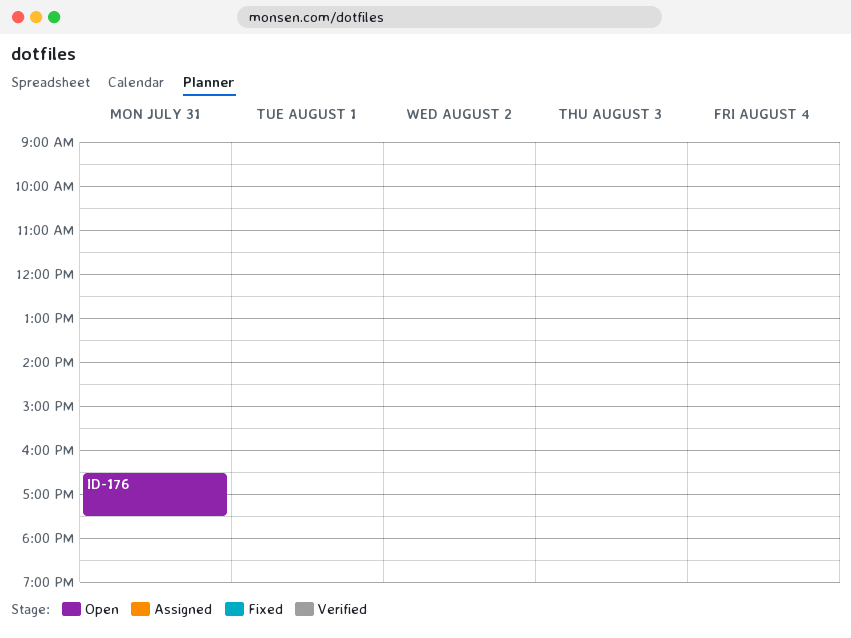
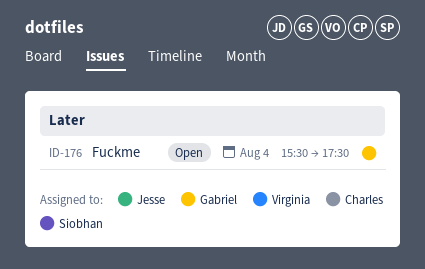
ID-176, day: Jul 31 -> Aug 4
ID-176, begins: 16:30 -> 15:30

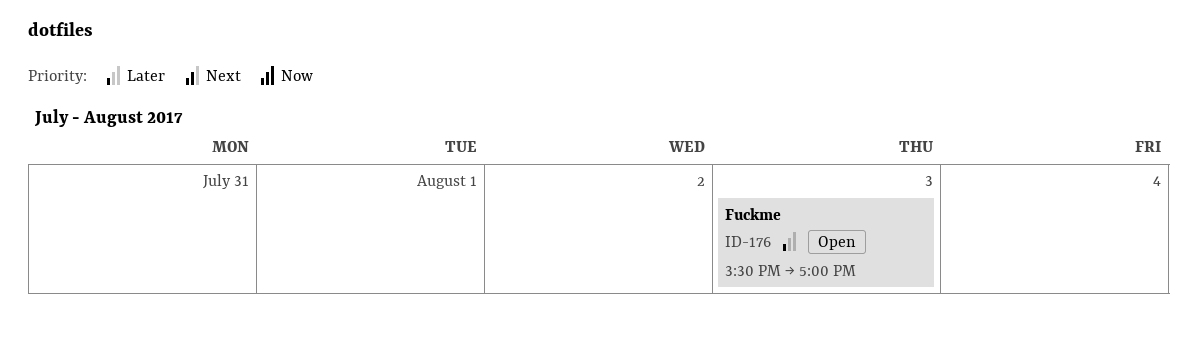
ID-176, day: Aug 4 -> Aug 3
ID-176, ends: 17:30 -> 17:00

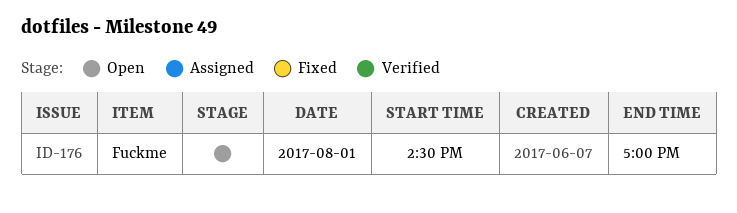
ID-176, day: Aug 3 -> Aug 1
ID-176, begins: 15:30 -> 14:30

